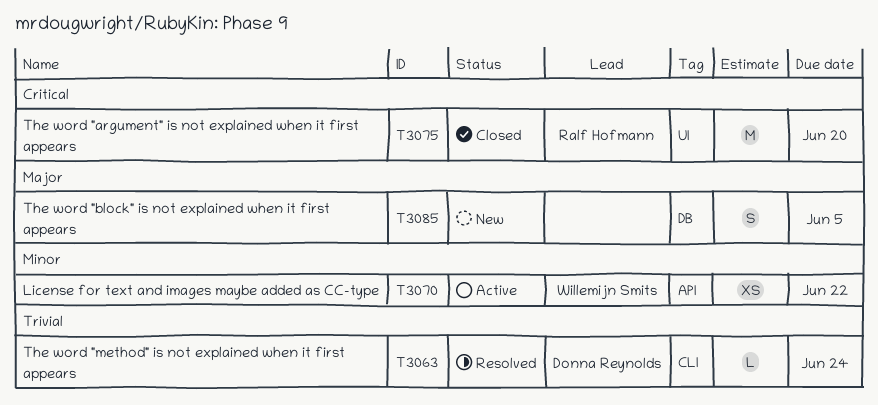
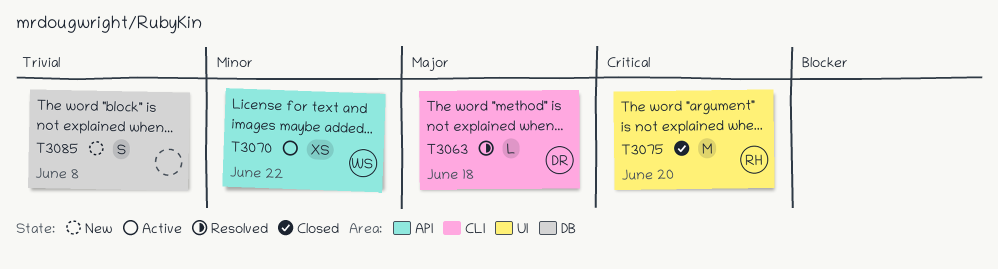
T3063, priority: Trivial -> Major
T3063, due: Jun 24 -> Jun 18
T3085, priority: Major -> Trivial
T3085, due: Jun 5 -> Jun 8

